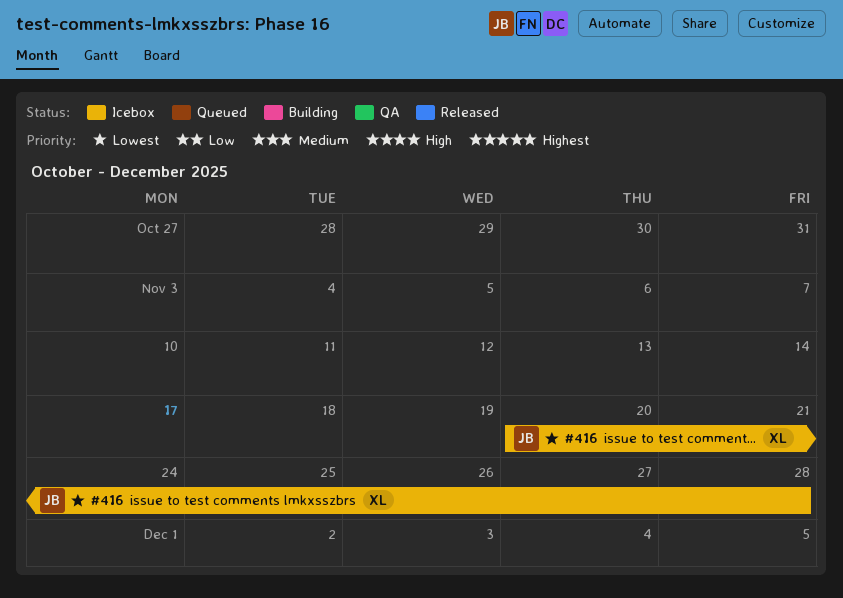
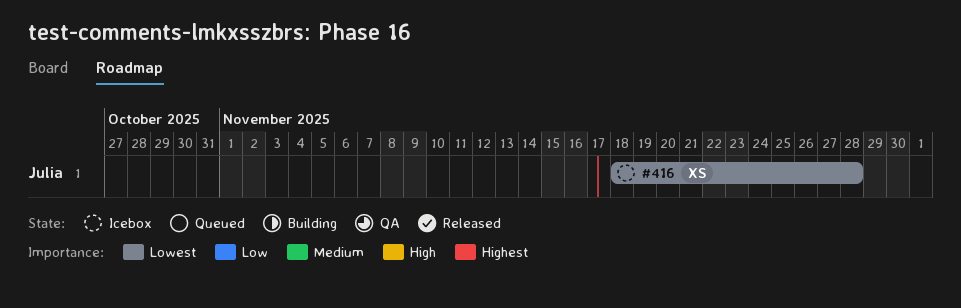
#416, estimate: XL -> XS
#416, start: Nov 20 -> Nov 18

